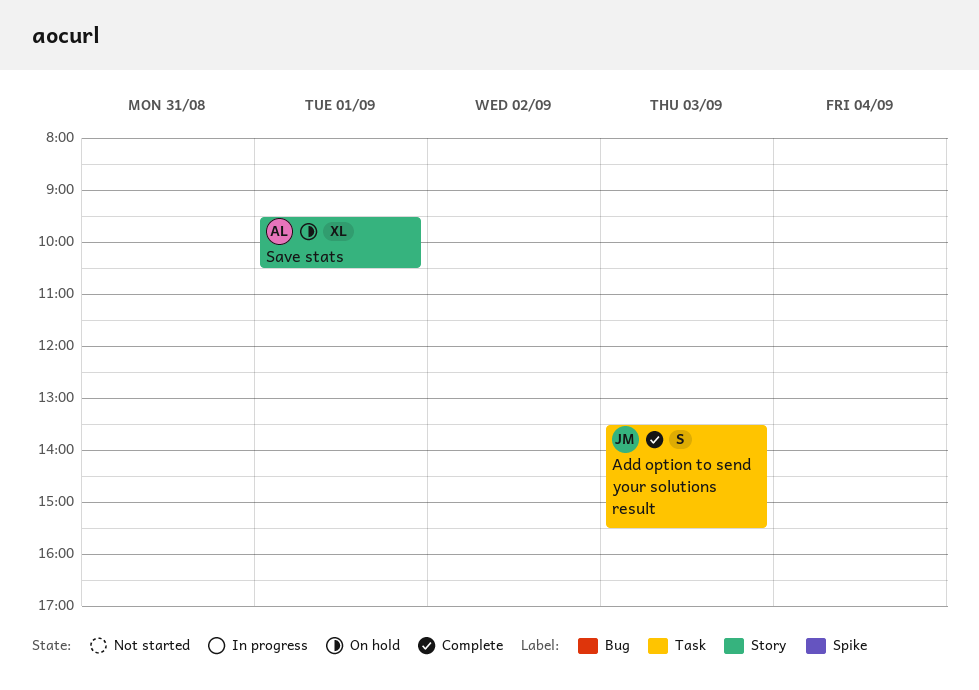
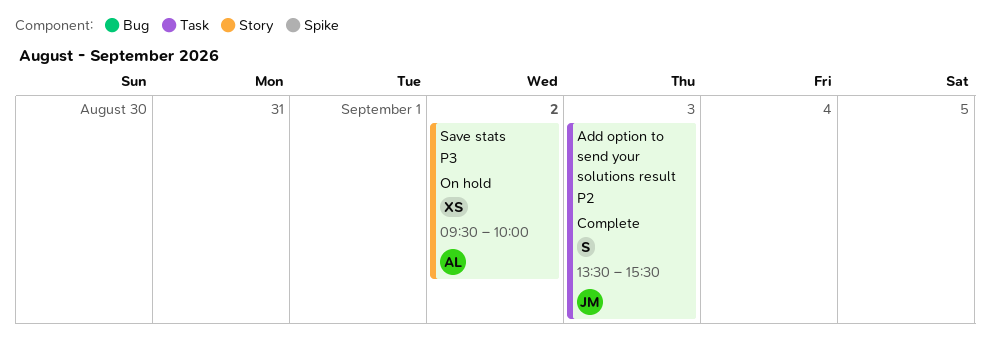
Save stats, estimate: XL -> XS
Save stats, day: Sep 1 -> Sep 2
Save stats, ends: 10:30 -> 10:00

